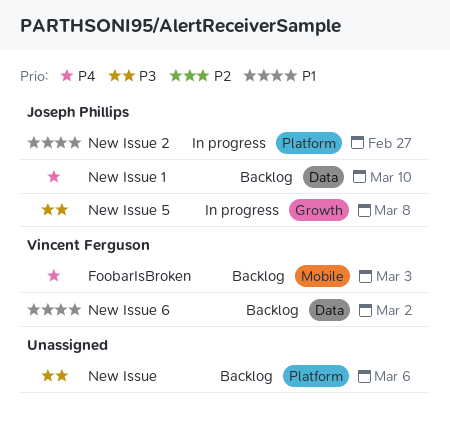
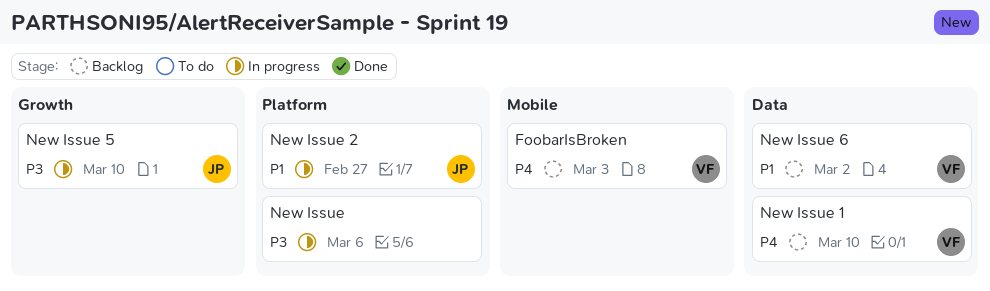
New Issue, status: Backlog -> In progress
New Issue 1, owner: Joseph Phillips -> Vincent Ferguson
New Issue 5, due: Mar 8 -> Mar 10

